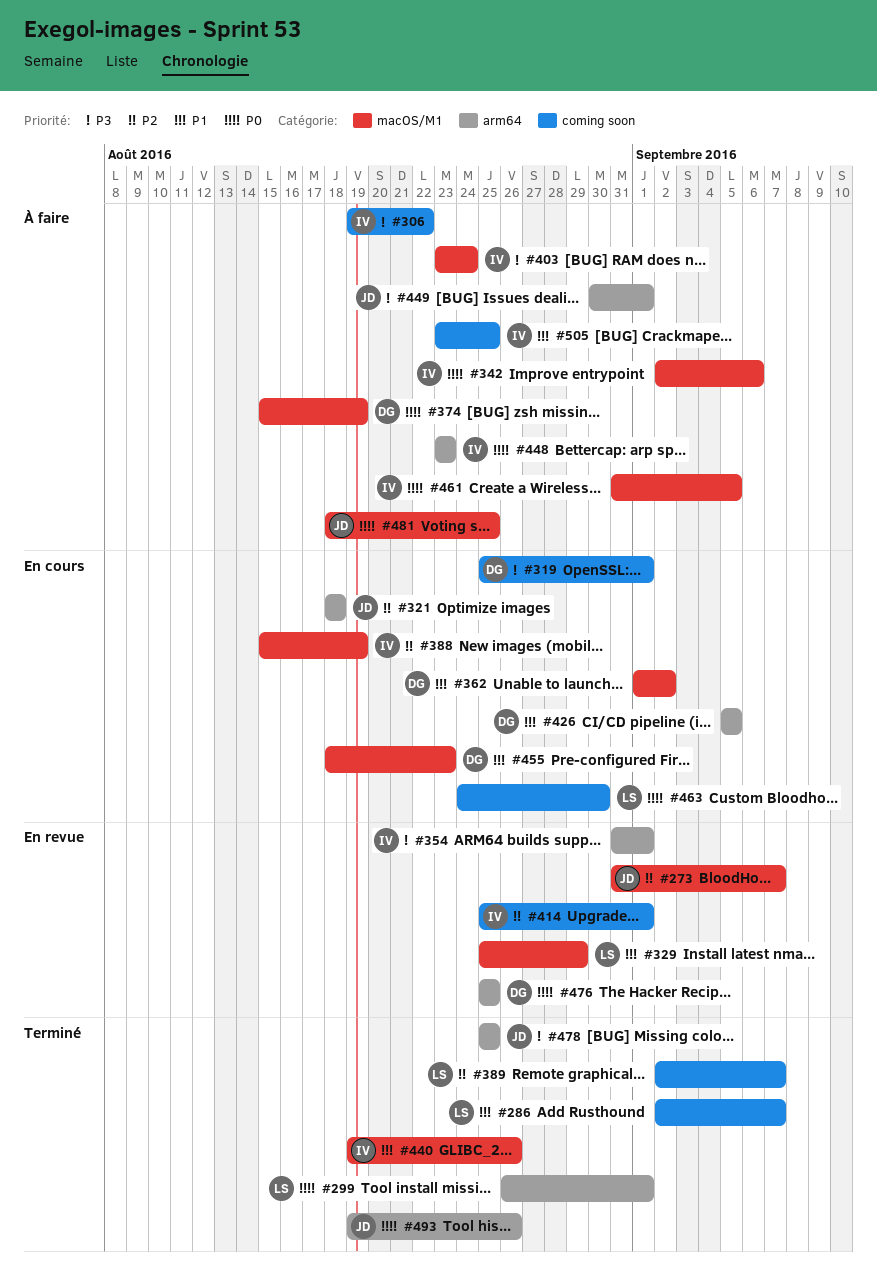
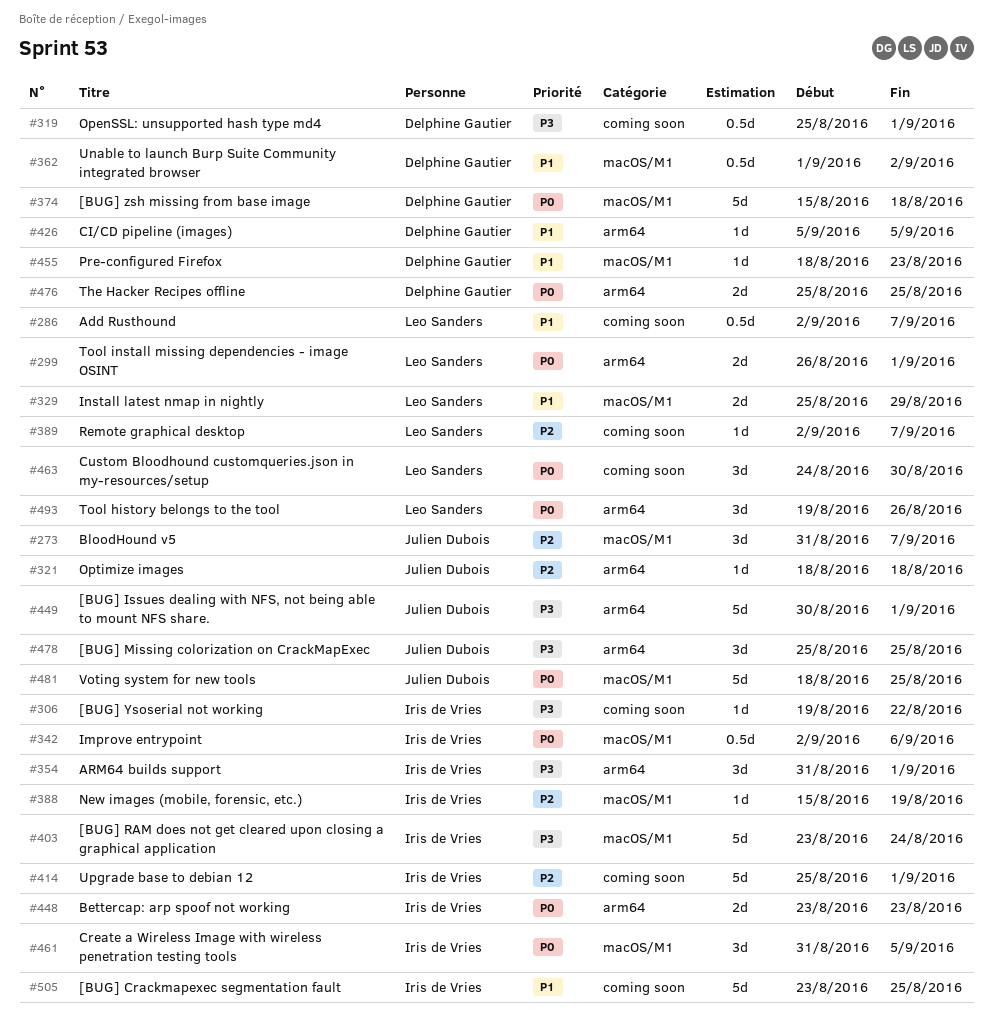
#374, due: Aug 19 -> Aug 18
#440: present -> none
#493, owner: Julien Dubois -> Leo Sanders

